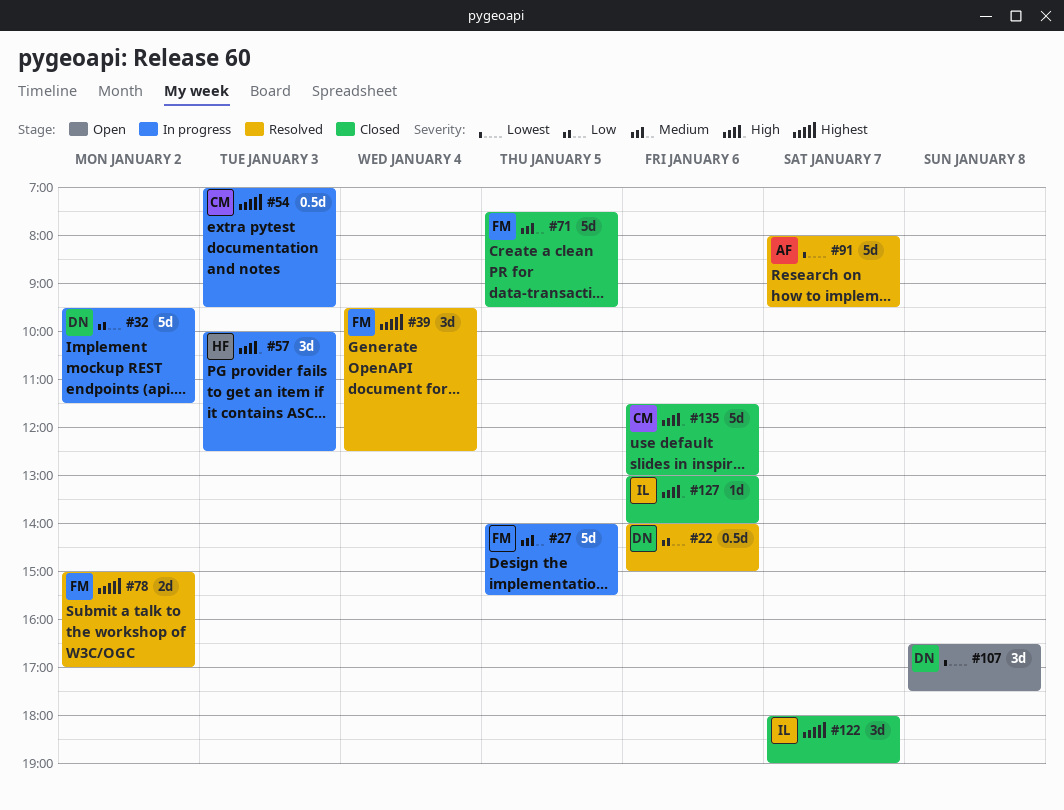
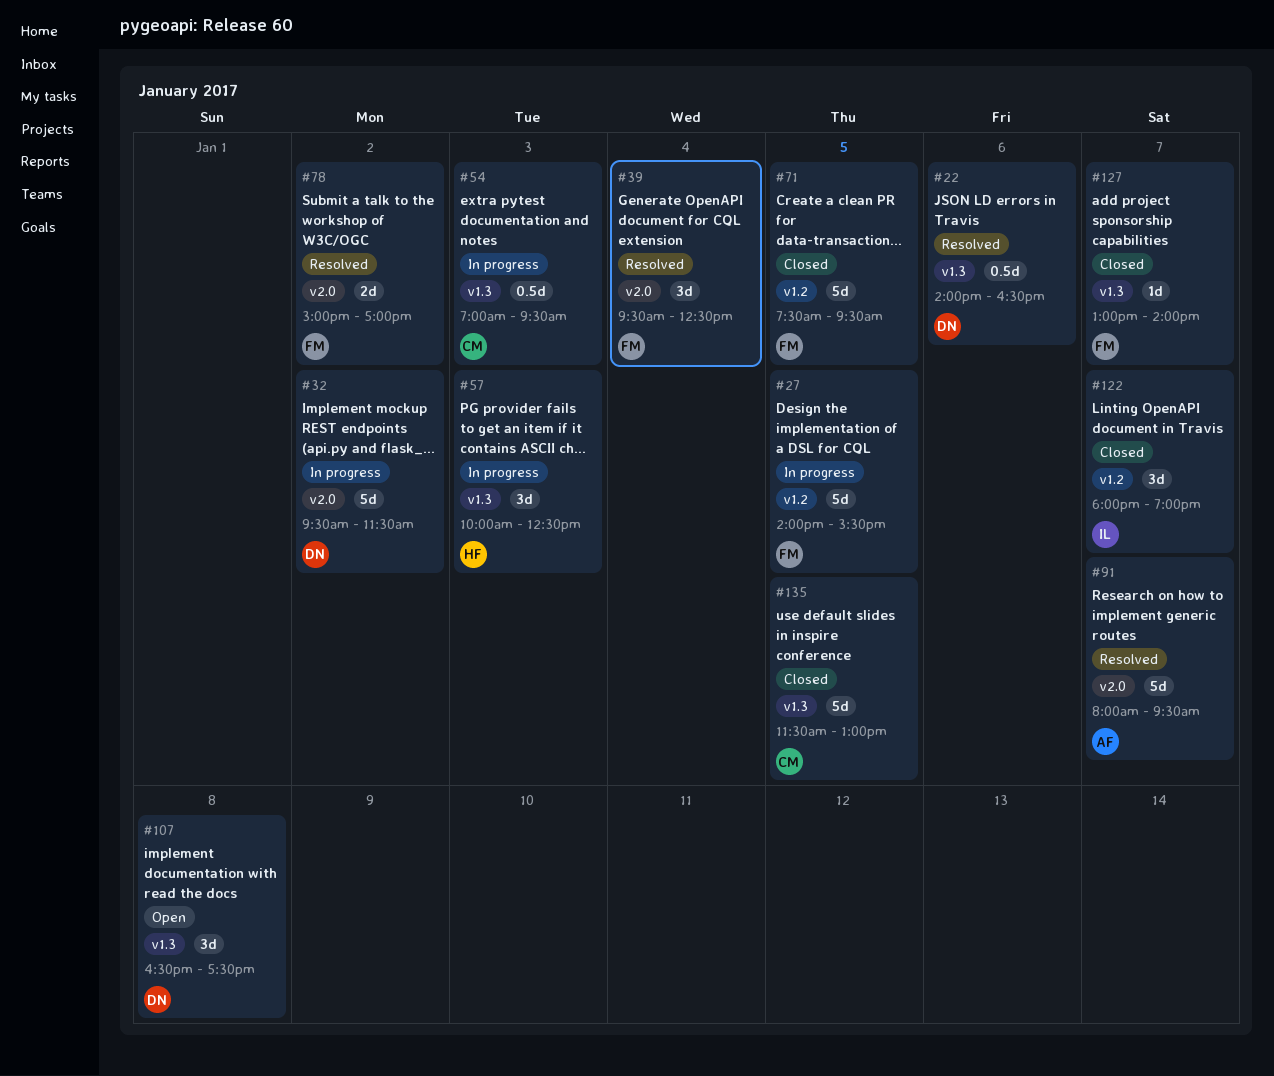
#22, ends: 15:00 -> 16:30
#127, owner: IL -> FM
#127, day: Jan 6 -> Jan 7
#135, day: Jan 6 -> Jan 5

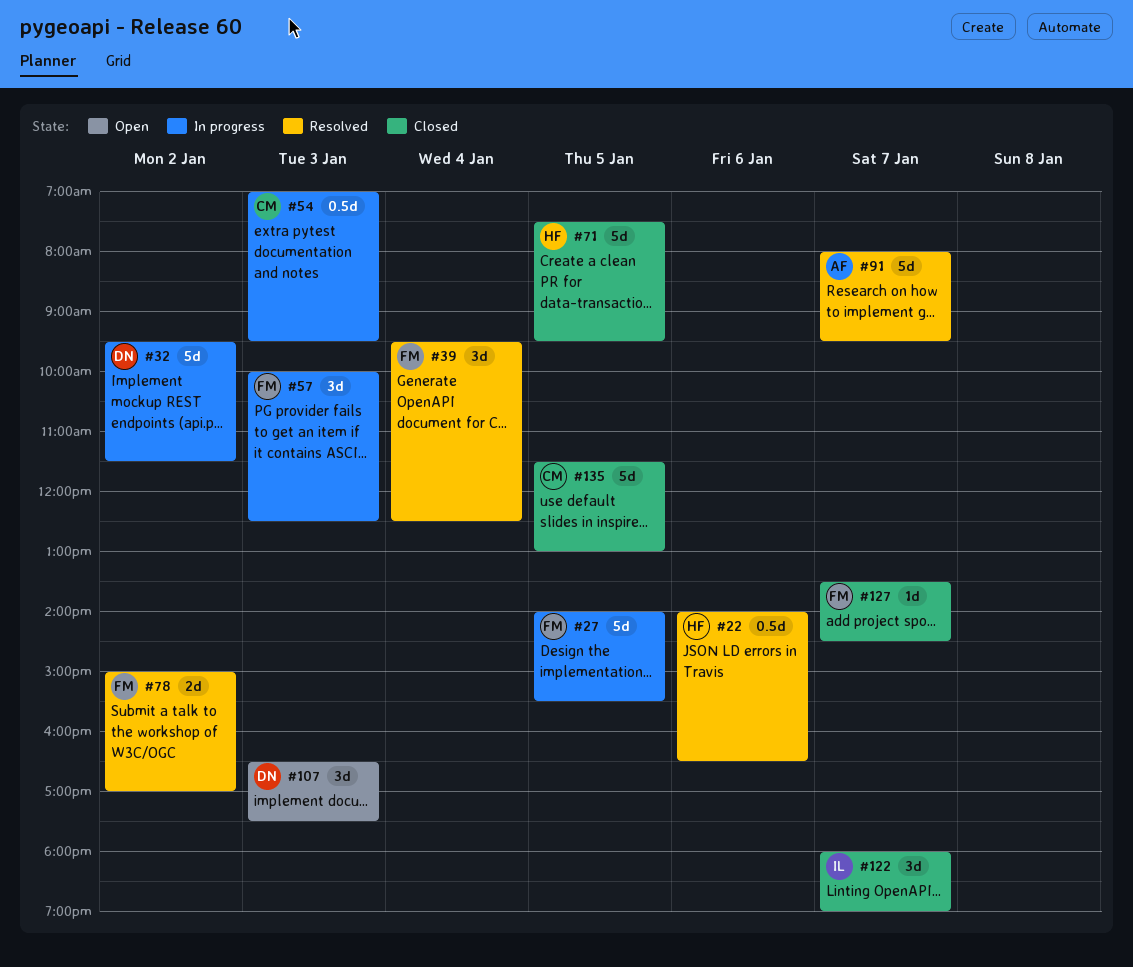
#22, owner: DN -> HF
#57, owner: HF -> FM
#71, owner: FM -> HF
#107, day: Jan 8 -> Jan 3
#127, begins: 13:00 -> 13:30
#127, ends: 14:00 -> 14:30

